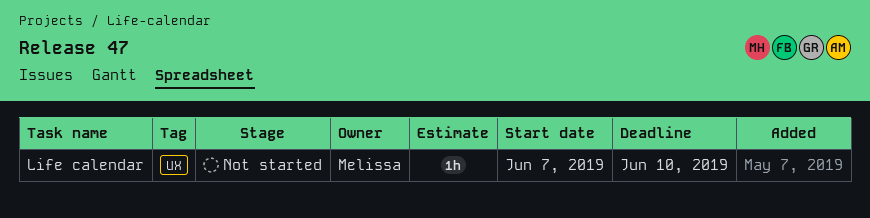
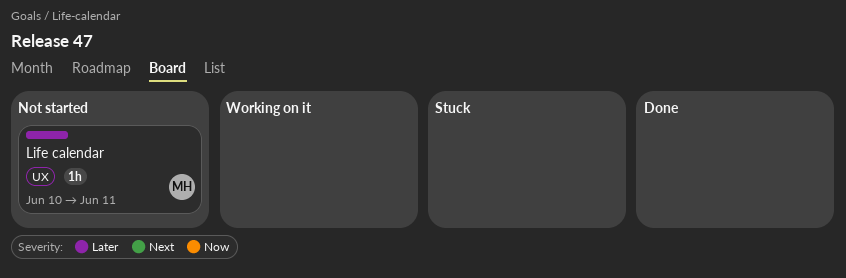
Life calendar, start: Jun 7 -> Jun 10
Life calendar, due: Jun 10 -> Jun 11

